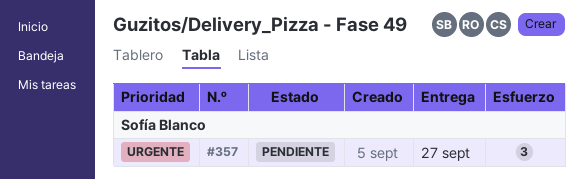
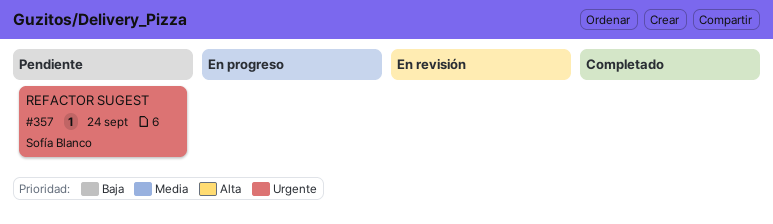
#357, estimate: 3 -> 1
#357, due: Sep 27 -> Sep 24

